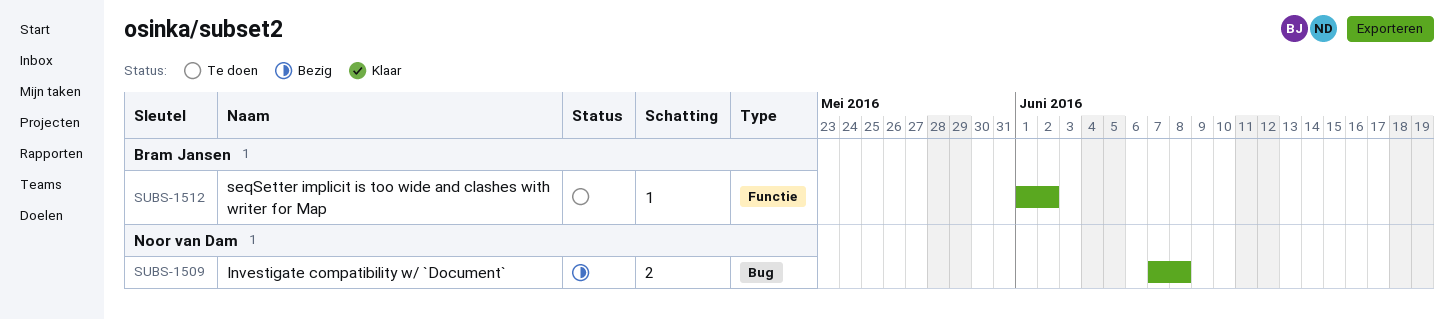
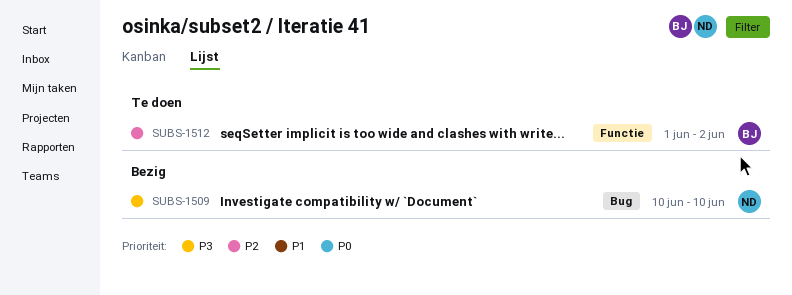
SUBS-1509, start: Jun 7 -> Jun 10
SUBS-1509, due: Jun 8 -> Jun 10

